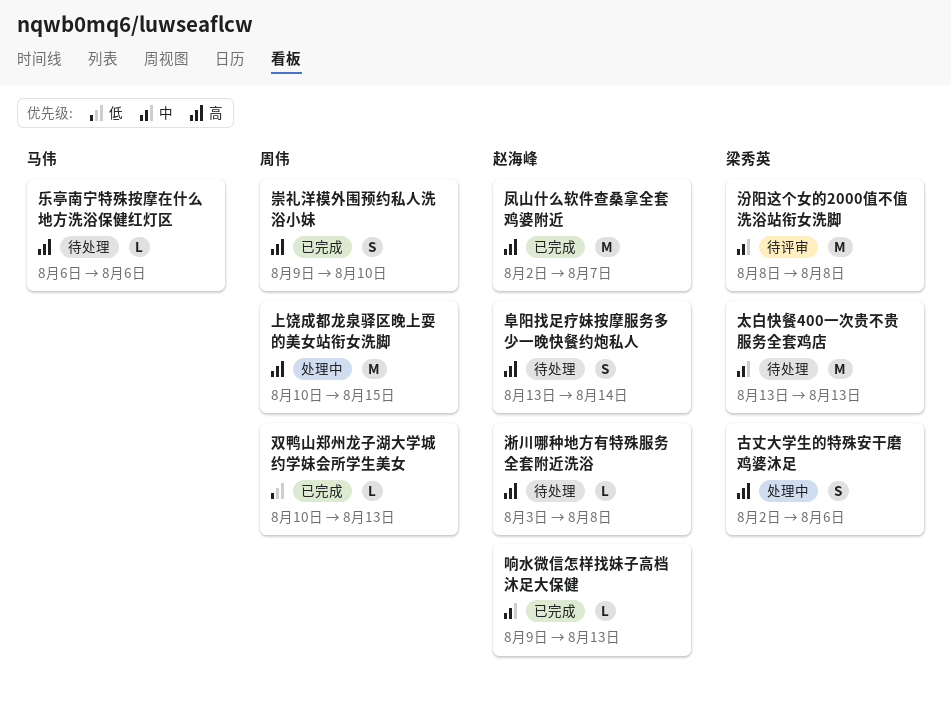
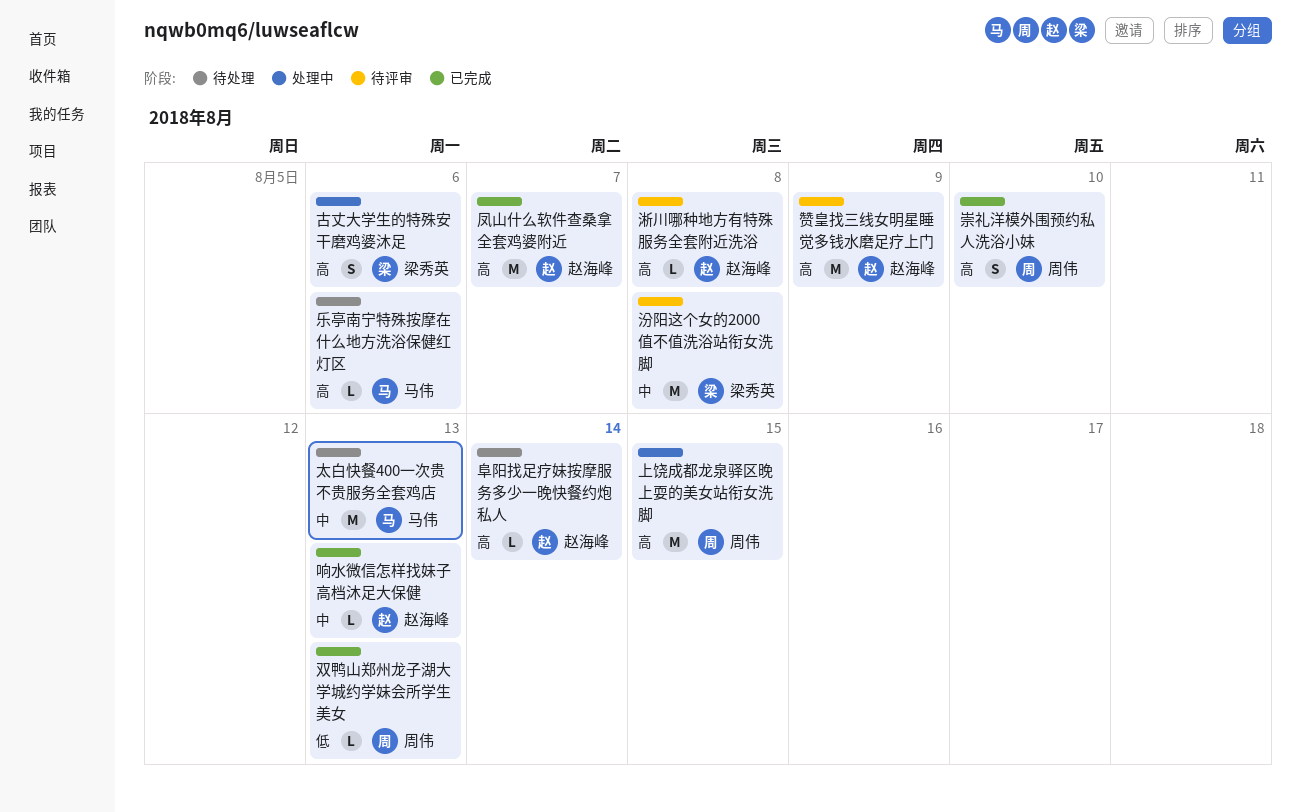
太白快餐400一次贵不贵服务全套鸡店, owner: 梁秀英 -> 马伟
淅川哪种地方有特殊服务全套附近洗浴, status: 待处理 -> 待评审
赞皇找三线女明星睡觉多钱水磨足疗上门: none -> present
阜阳找足疗妹按摩服务多少一晚快餐约炮私人, estimate: S -> L

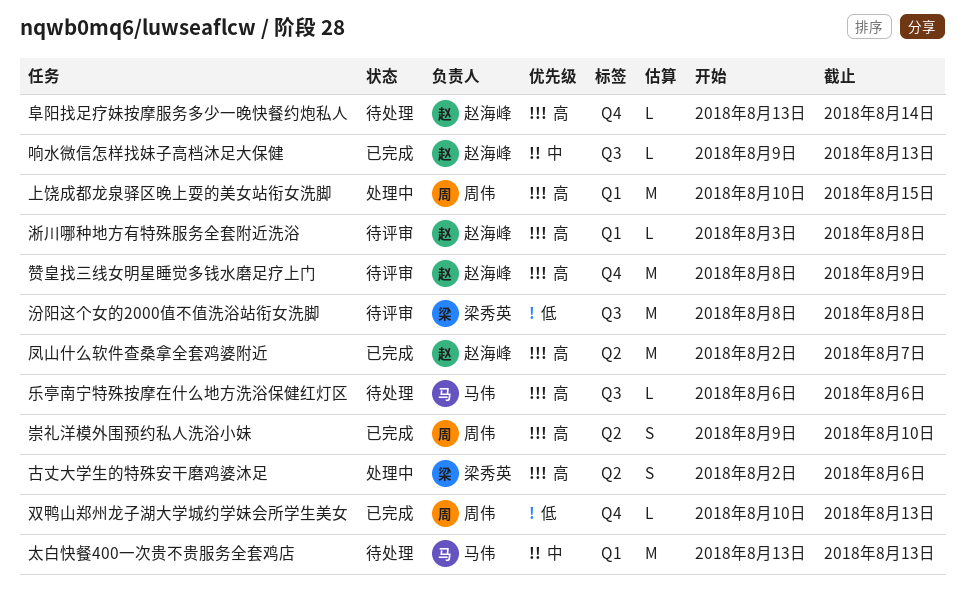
汾阳这个女的2000值不值洗浴站衔女洗脚, priority: 中 -> 低

